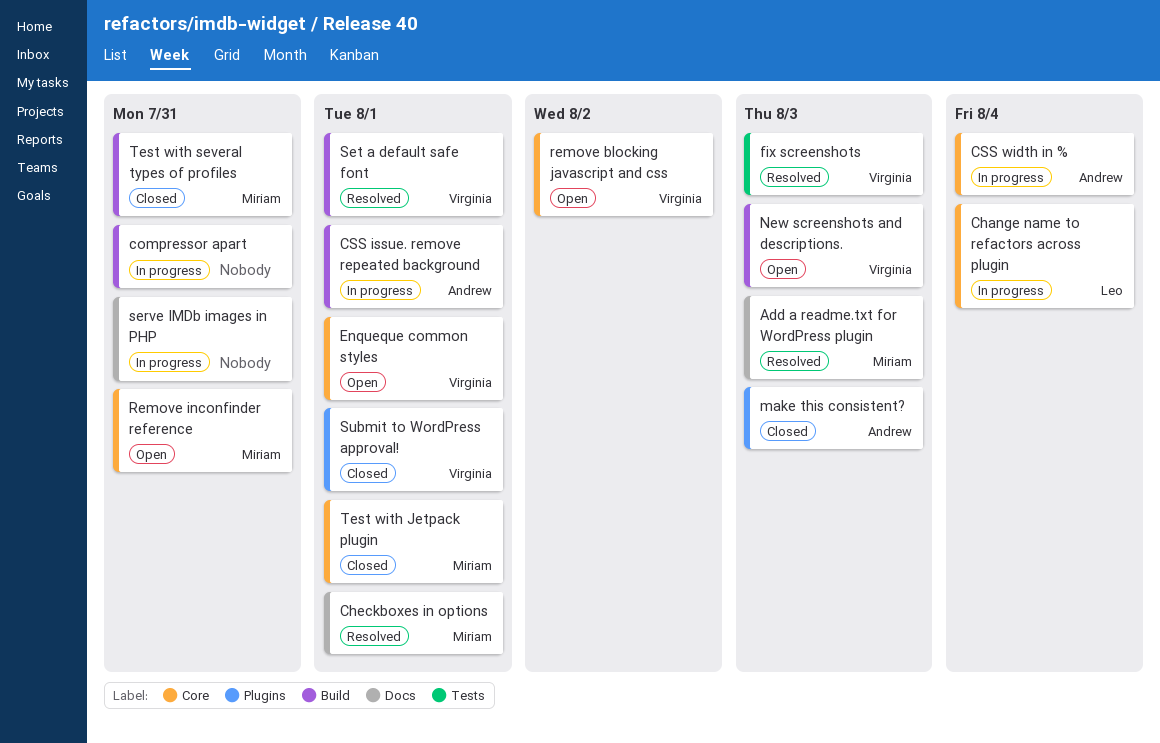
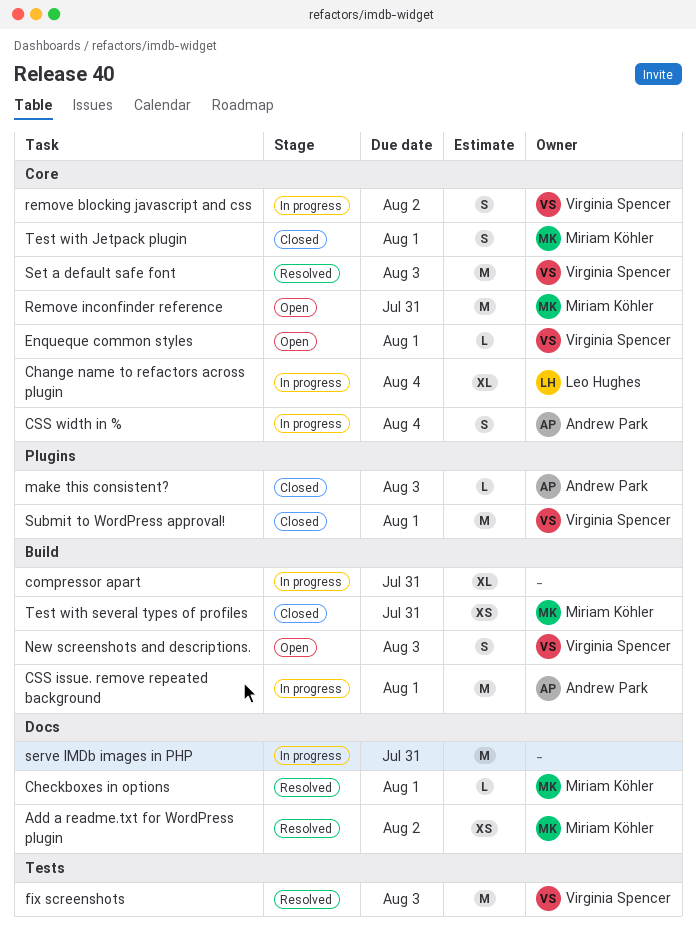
Add a readme.txt for WordPress plugin, due: Aug 3 -> Aug 2
remove blocking javascript and css, status: Open -> In progress
Set a default safe font, label: Build -> Core
Set a default safe font, due: Aug 1 -> Aug 3

